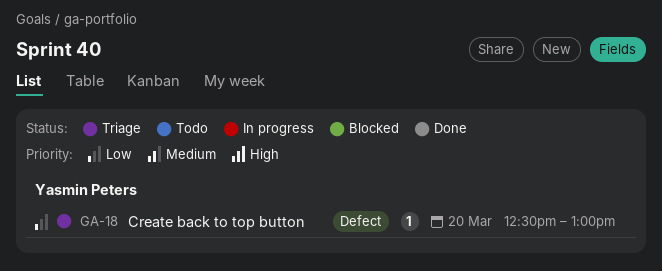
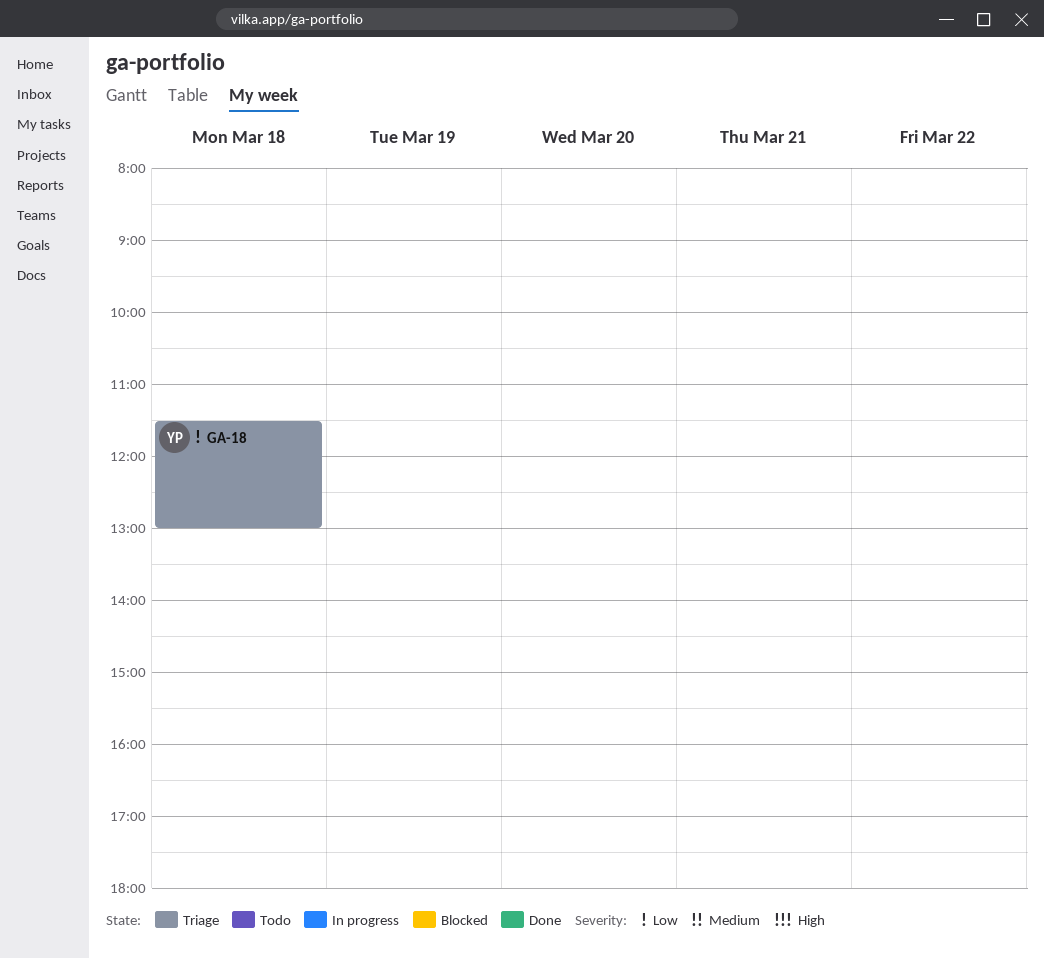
GA-18, day: Mar 20 -> Mar 18
GA-18, begins: 12:30 -> 11:30

